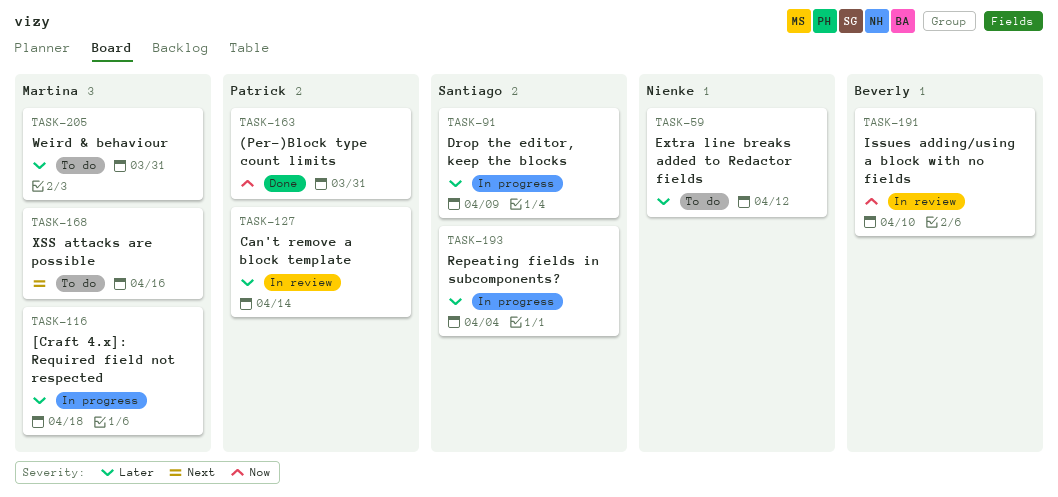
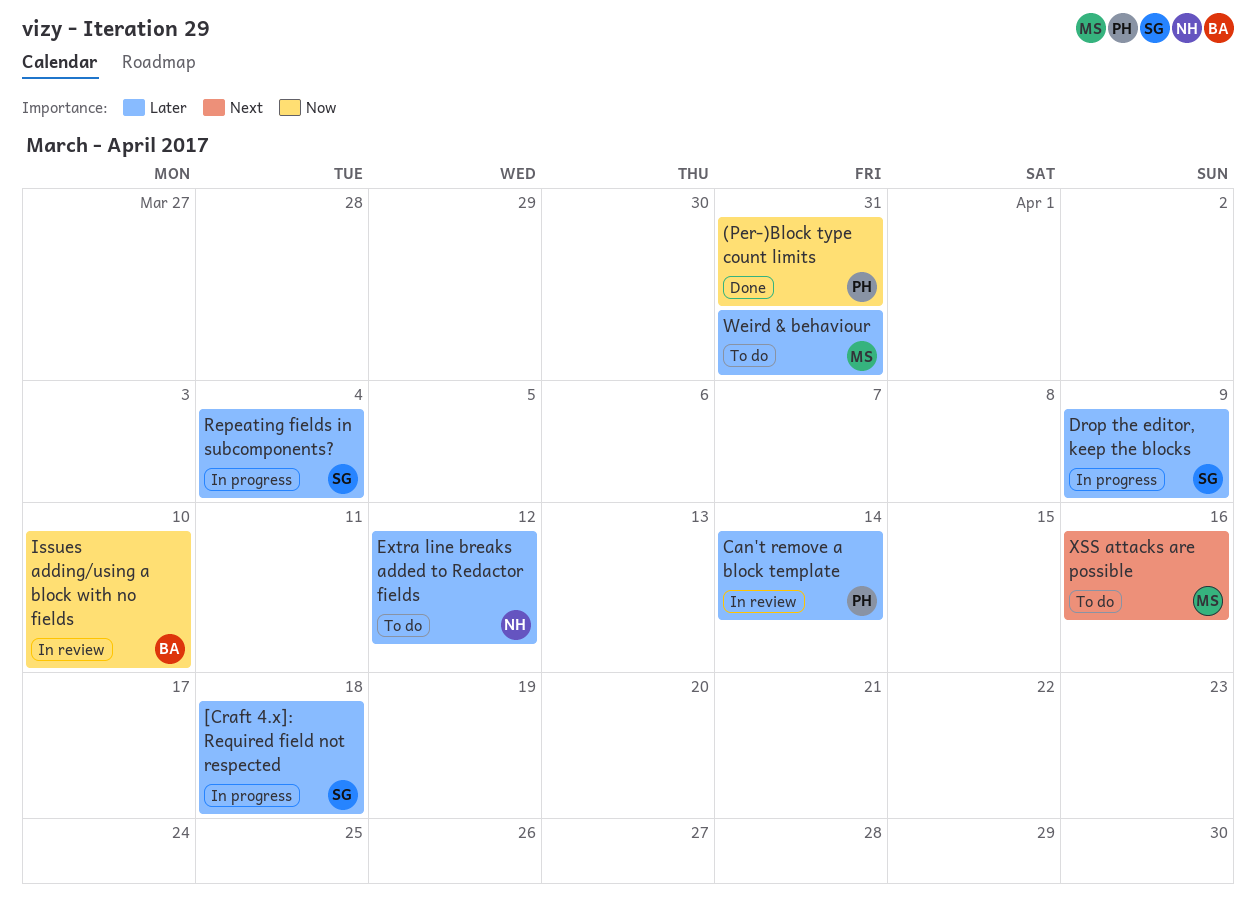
[Craft 4.x]: Required field not respected, owner: Martina -> Santiago

